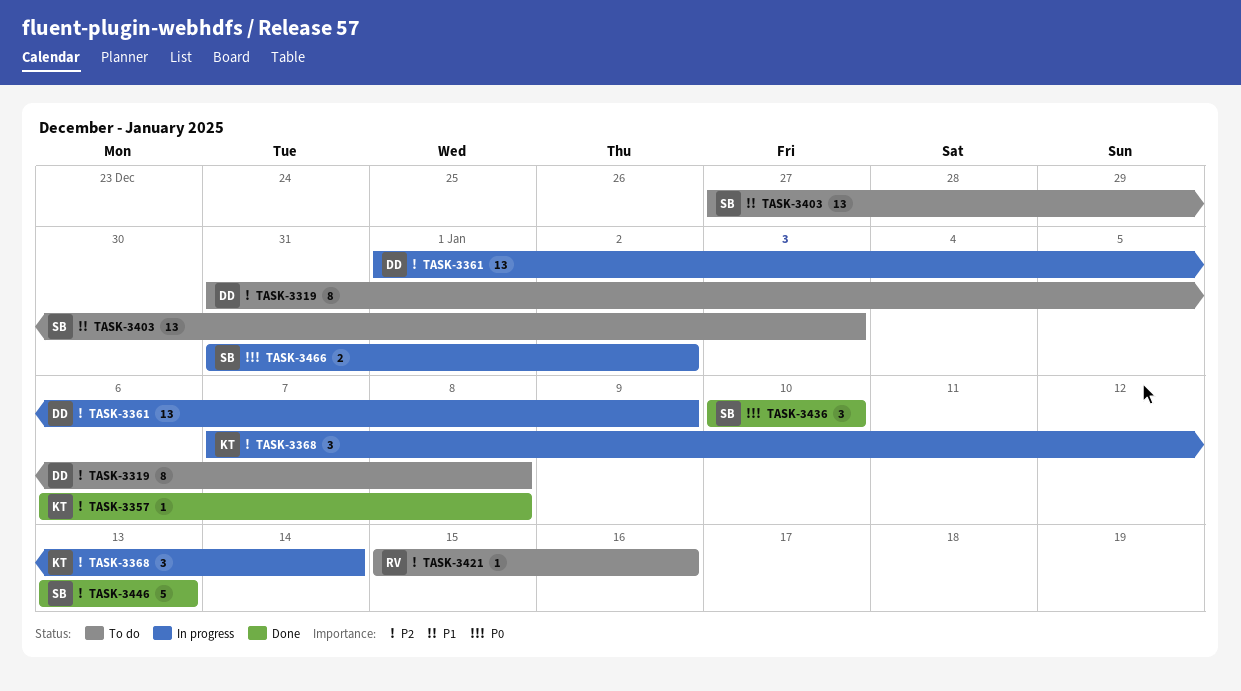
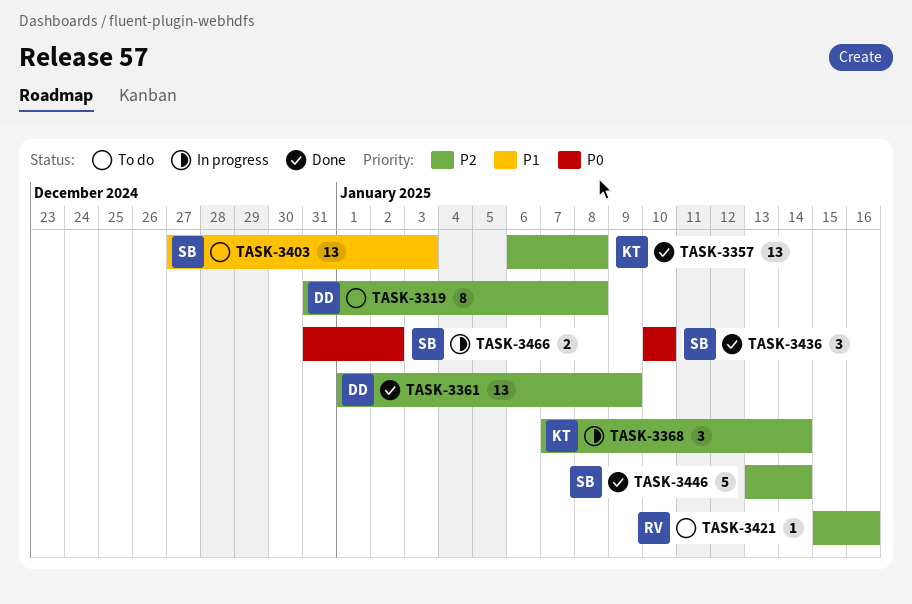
TASK-3357, estimate: 1 -> 13
TASK-3361, status: In progress -> Done
TASK-3446, due: Jan 13 -> Jan 14

